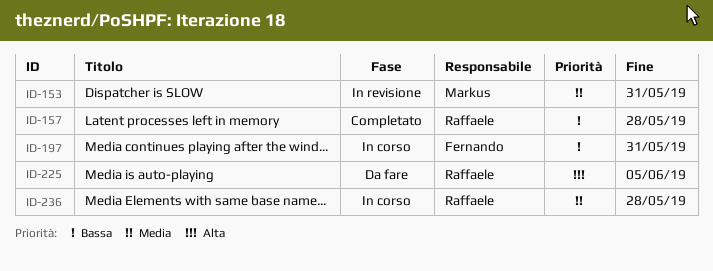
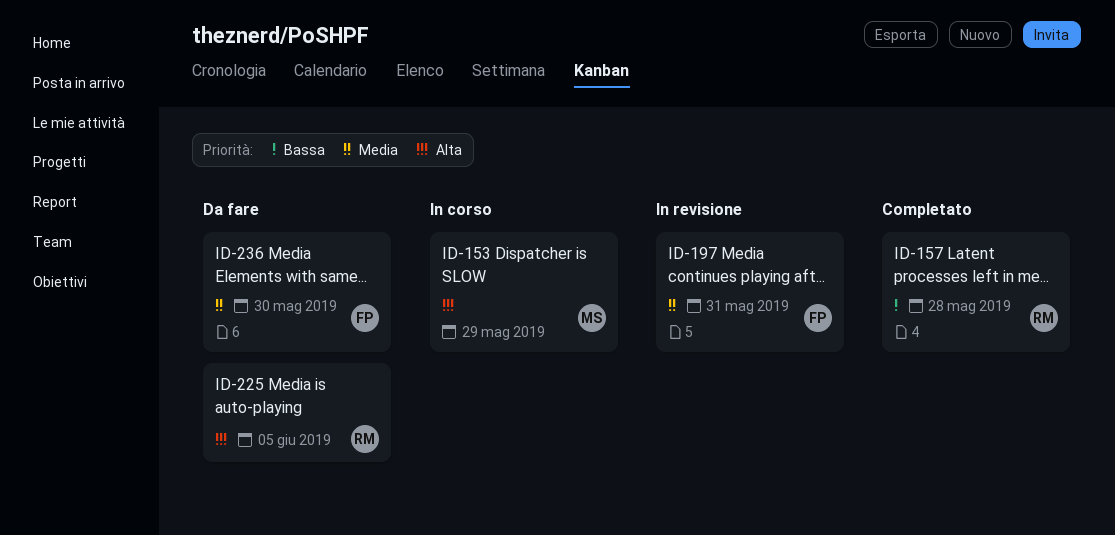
ID-153, status: In revisione -> In corso
ID-153, priority: Media -> Alta
ID-153, due: May 31 -> May 29
ID-197, status: In corso -> In revisione
ID-197, priority: Bassa -> Media
ID-236, status: In corso -> Da fare
ID-236, owner: Raffaele -> Fernando
ID-236, due: May 28 -> May 30

